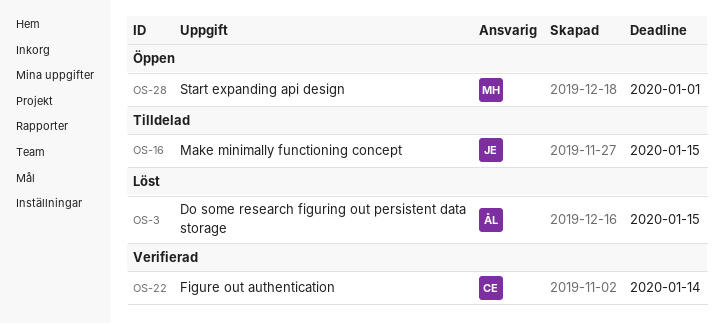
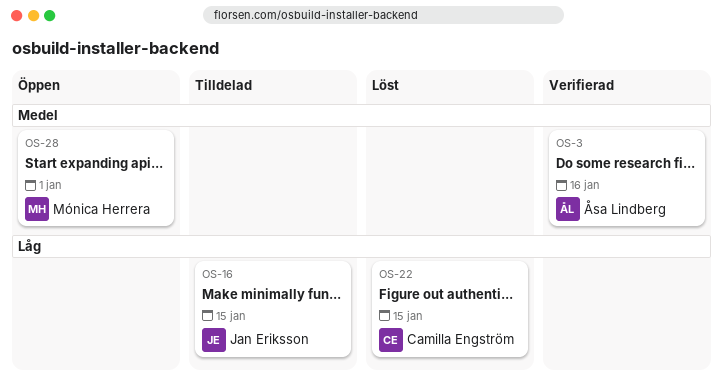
OS-3, status: Löst -> Verifierad
OS-3, due: Jan 15 -> Jan 16
OS-22, status: Verifierad -> Löst
OS-22, due: Jan 14 -> Jan 15

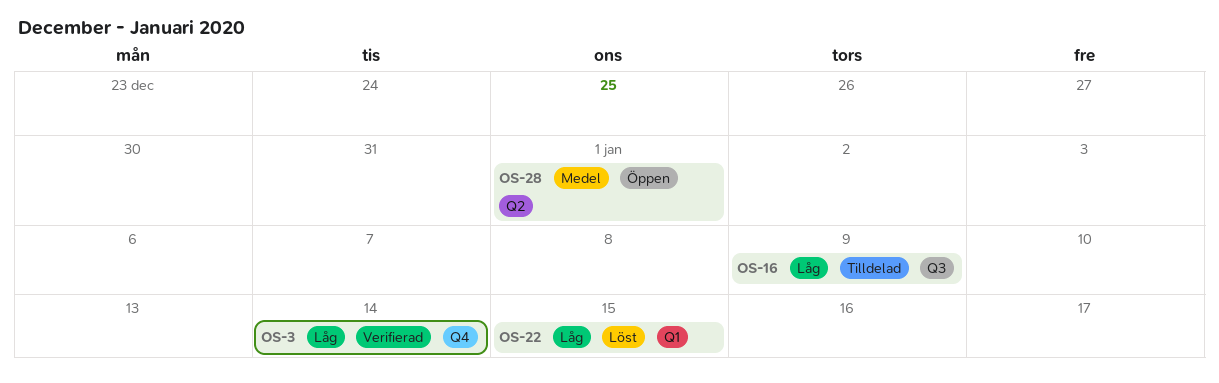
OS-3, priority: Medel -> Låg
OS-3, due: Jan 16 -> Jan 14
OS-16, due: Jan 15 -> Jan 9

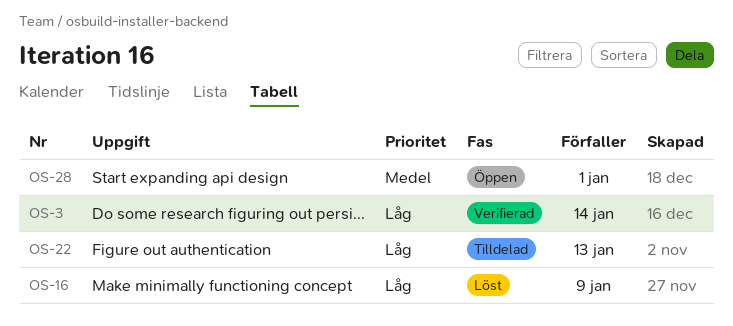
OS-16, status: Tilldelad -> Löst
OS-22, status: Löst -> Tilldelad
OS-22, due: Jan 15 -> Jan 13

